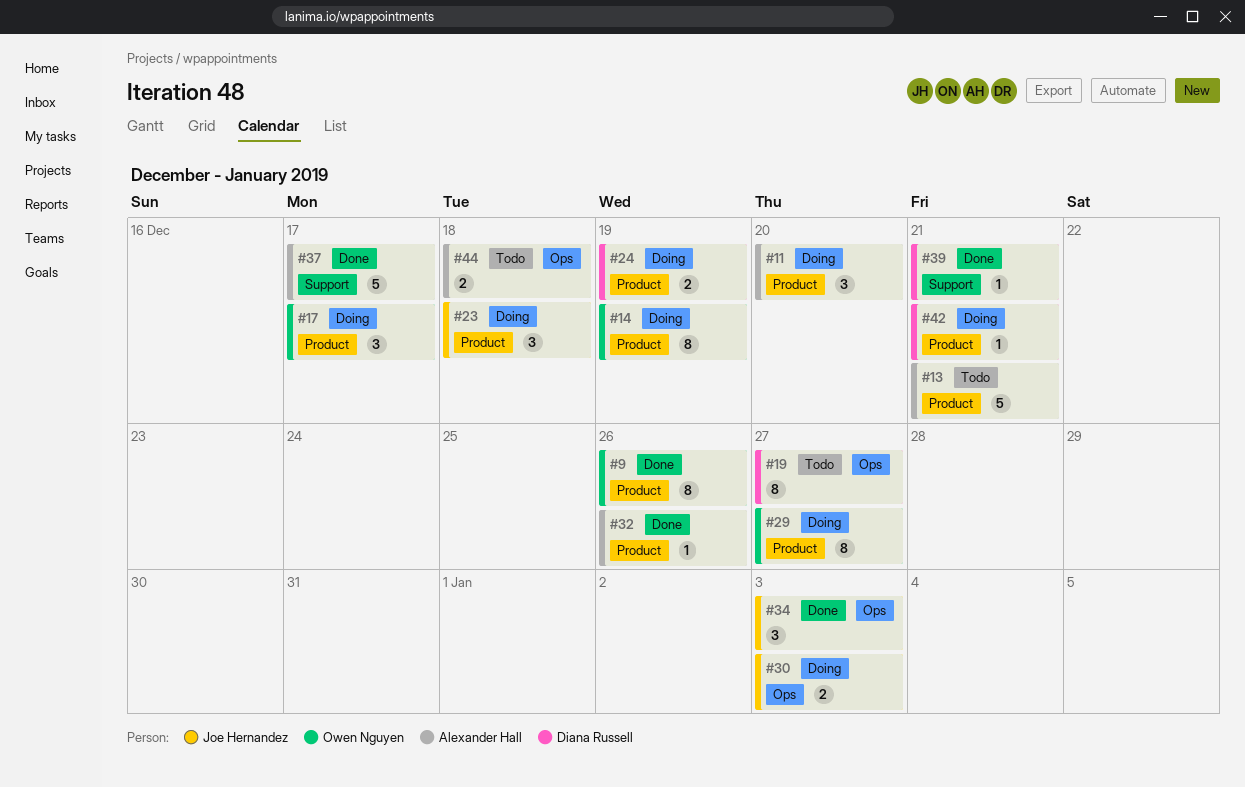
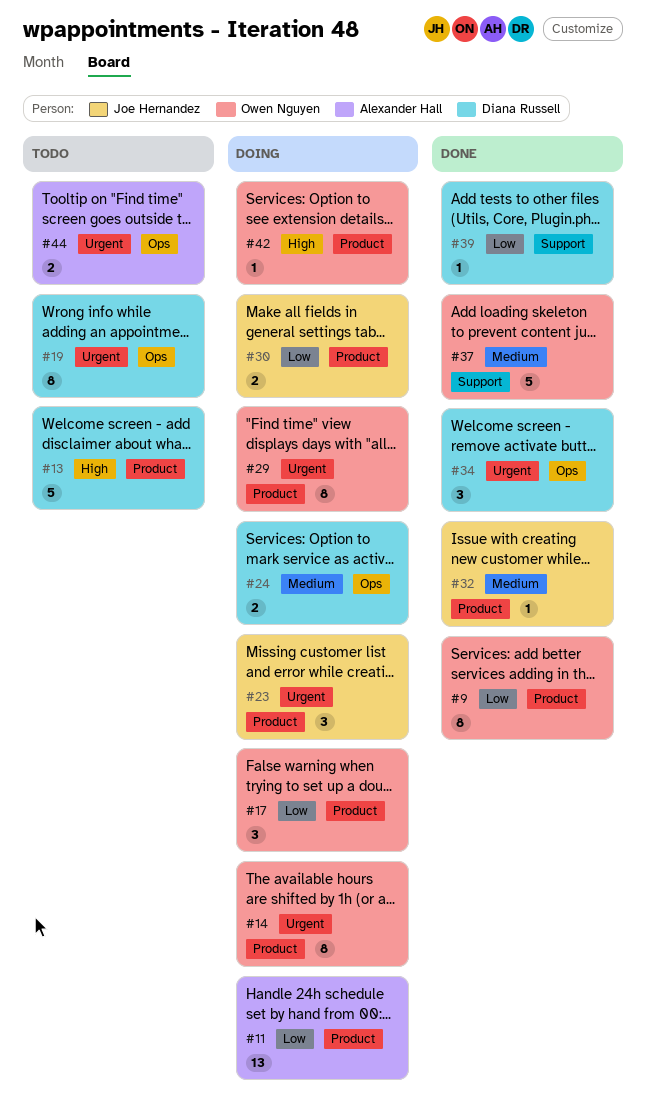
#11, estimate: 3 -> 13
#13, owner: Alexander Hall -> Diana Russell
#24, label: Product -> Ops
#30, label: Ops -> Product
#32, owner: Alexander Hall -> Joe Hernandez
#34, owner: Joe Hernandez -> Diana Russell
#37, owner: Alexander Hall -> Owen Nguyen
#42, owner: Diana Russell -> Owen Nguyen

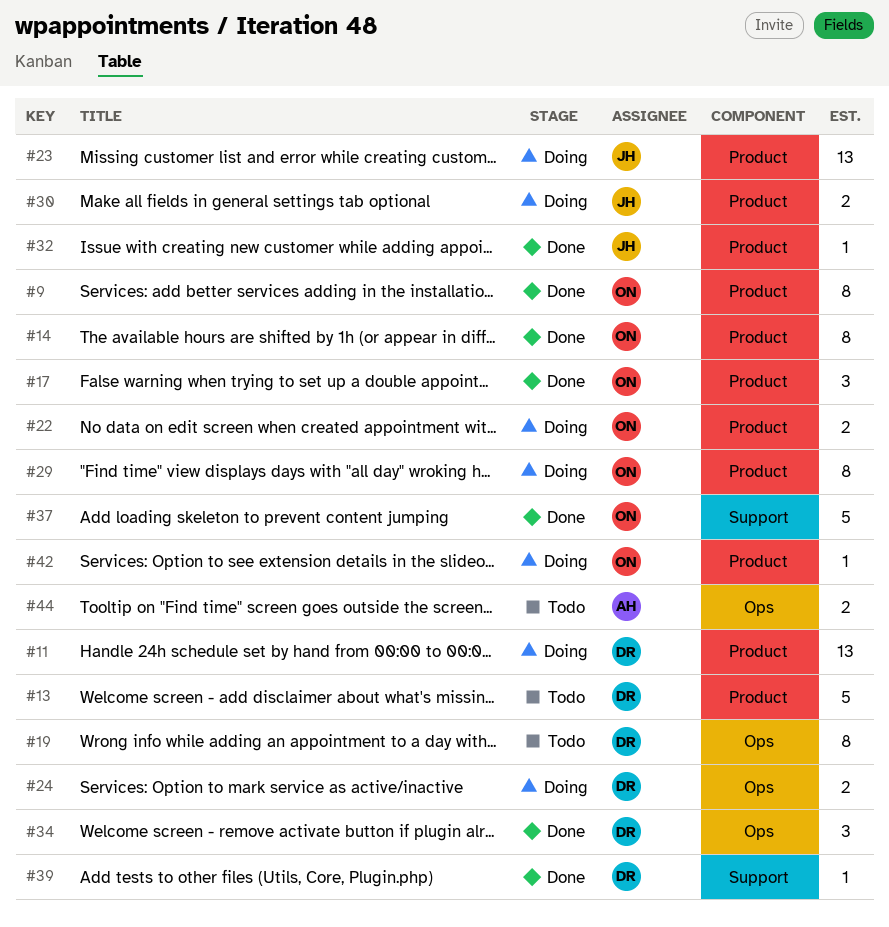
#11, owner: Alexander Hall -> Diana Russell
#14, status: Doing -> Done
#17, status: Doing -> Done
#22: none -> present
#23, estimate: 3 -> 13

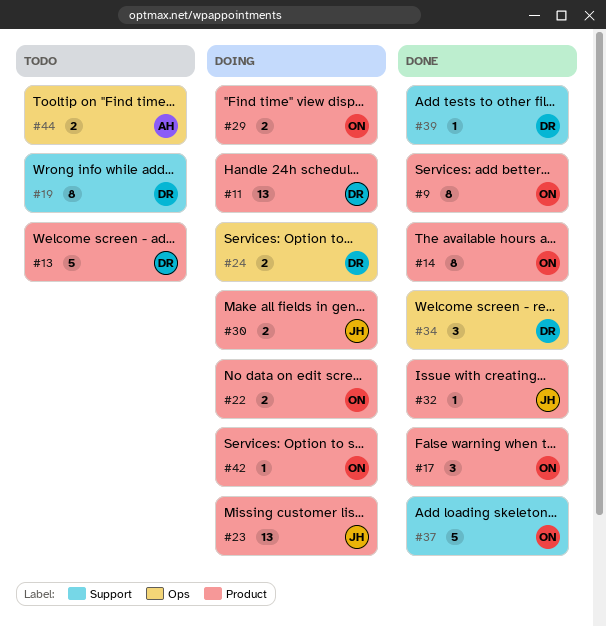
#19, label: Ops -> Support
#29, estimate: 8 -> 2

